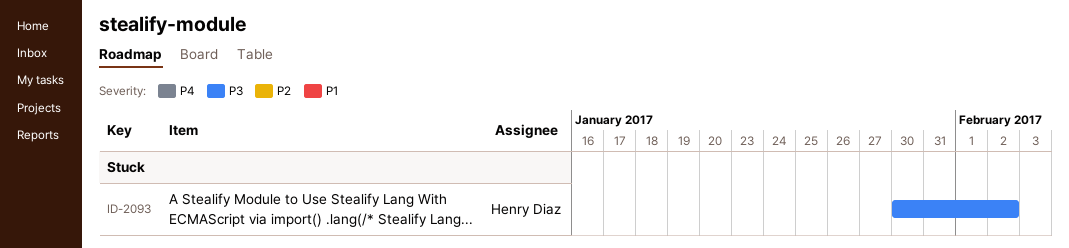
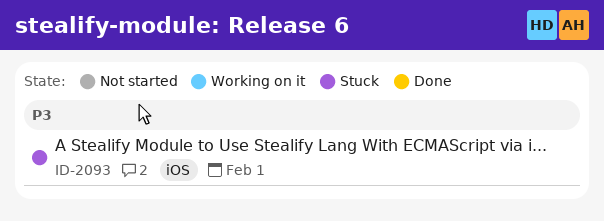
ID-2093, due: Feb 2 -> Feb 1

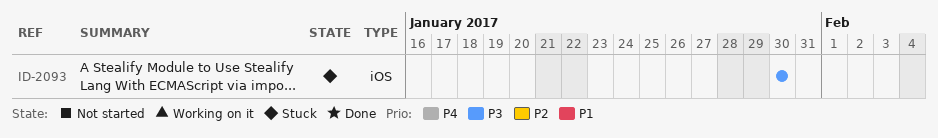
ID-2093, due: Feb 1 -> Jan 30

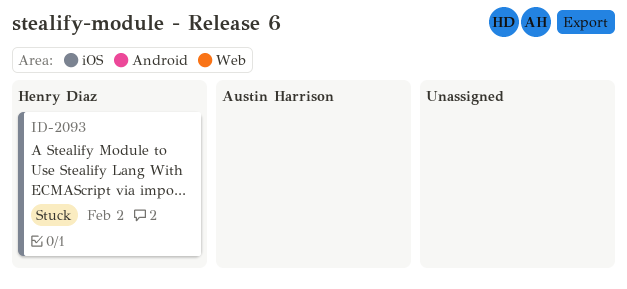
ID-2093, due: Jan 30 -> Feb 2

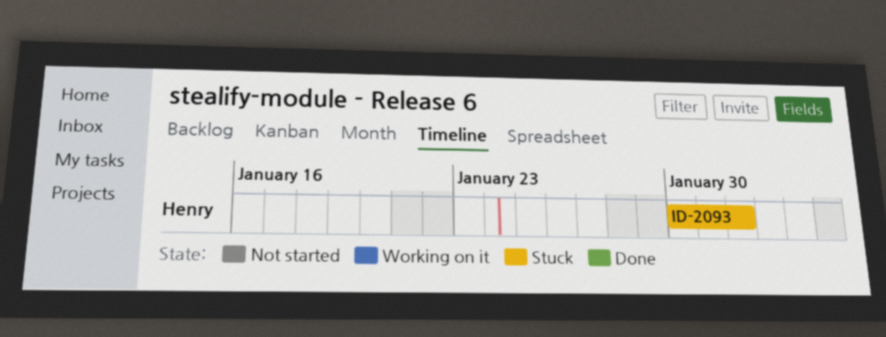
ID-2093, due: Feb 2 -> Feb 1

